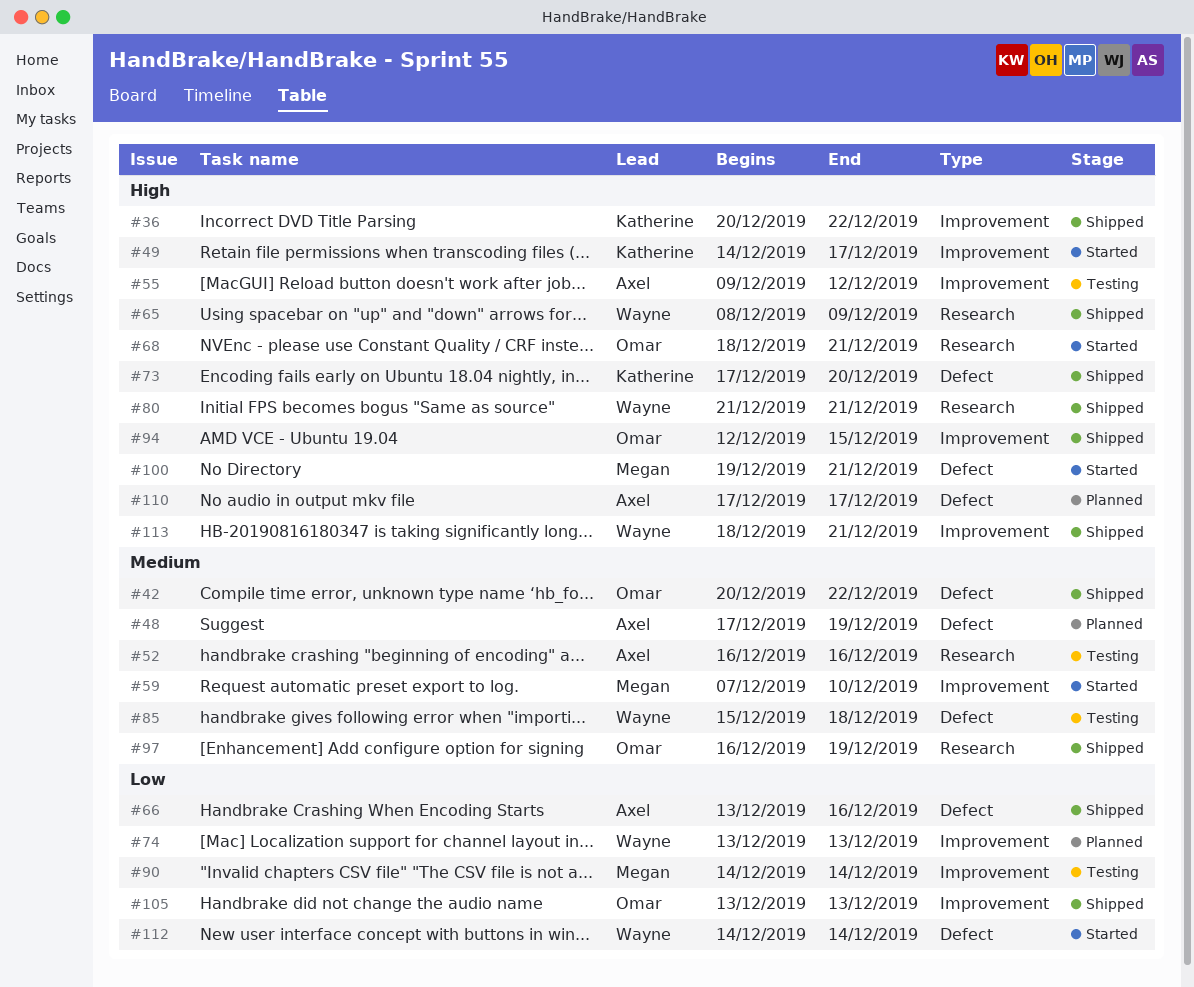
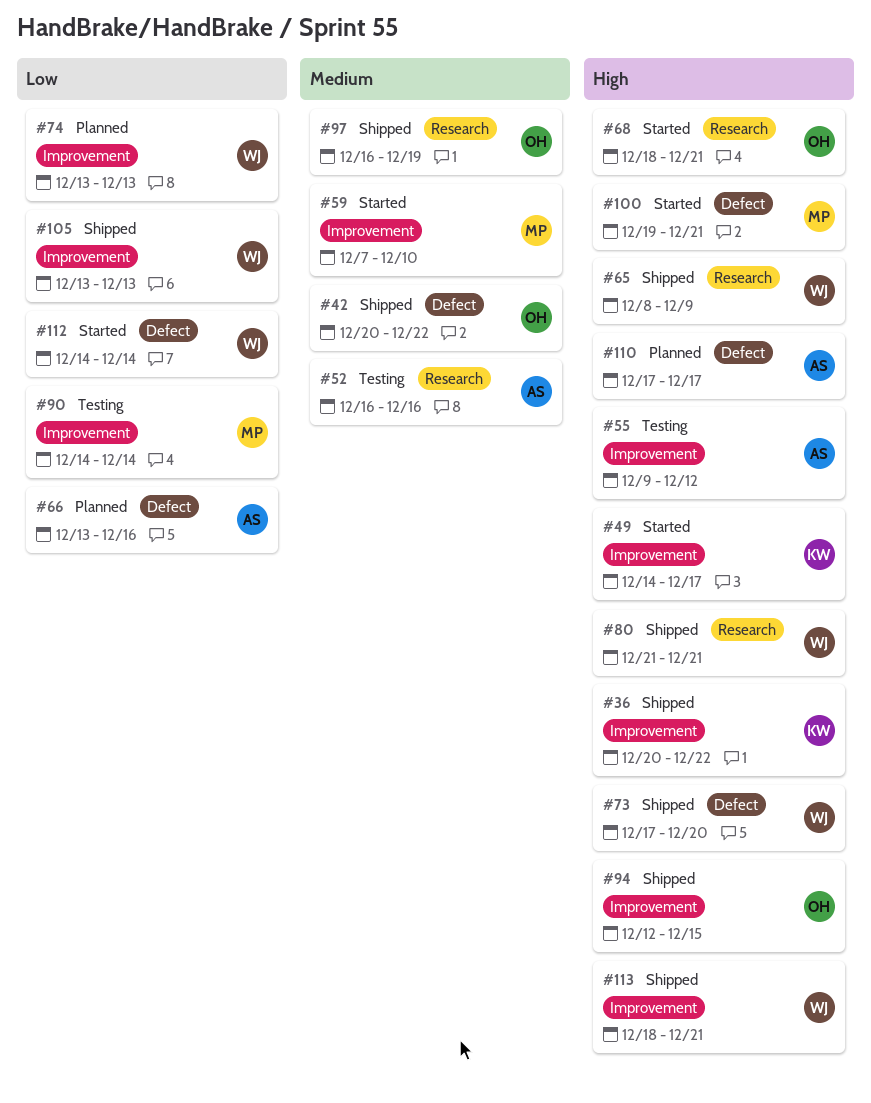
#48: present -> none
#66, status: Shipped -> Planned
#73, owner: Katherine -> Wayne
#85: present -> none
#105, owner: Omar -> Wayne

